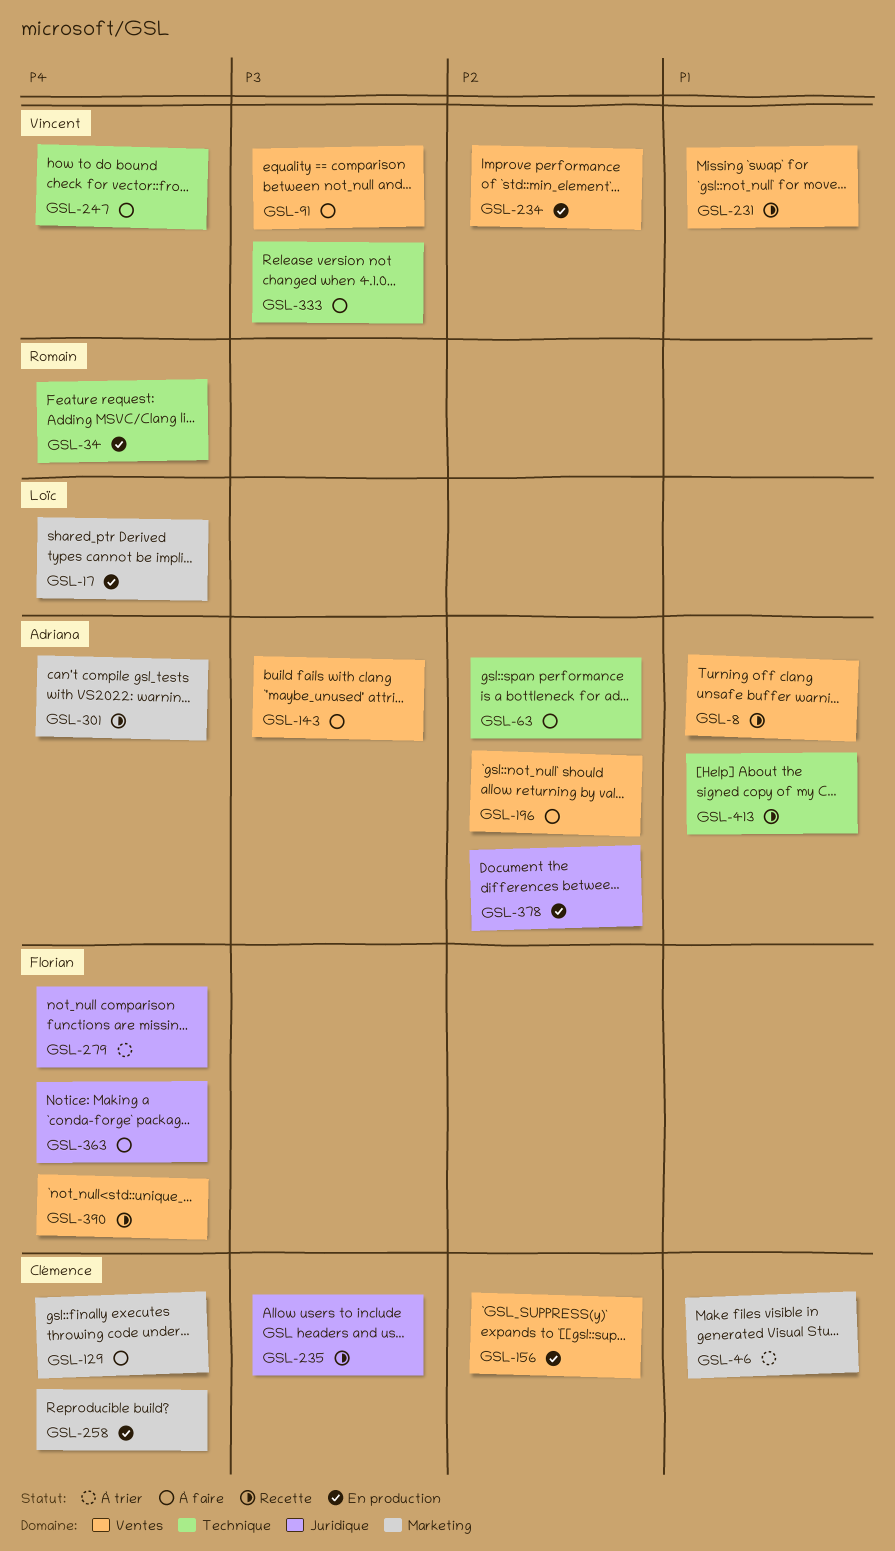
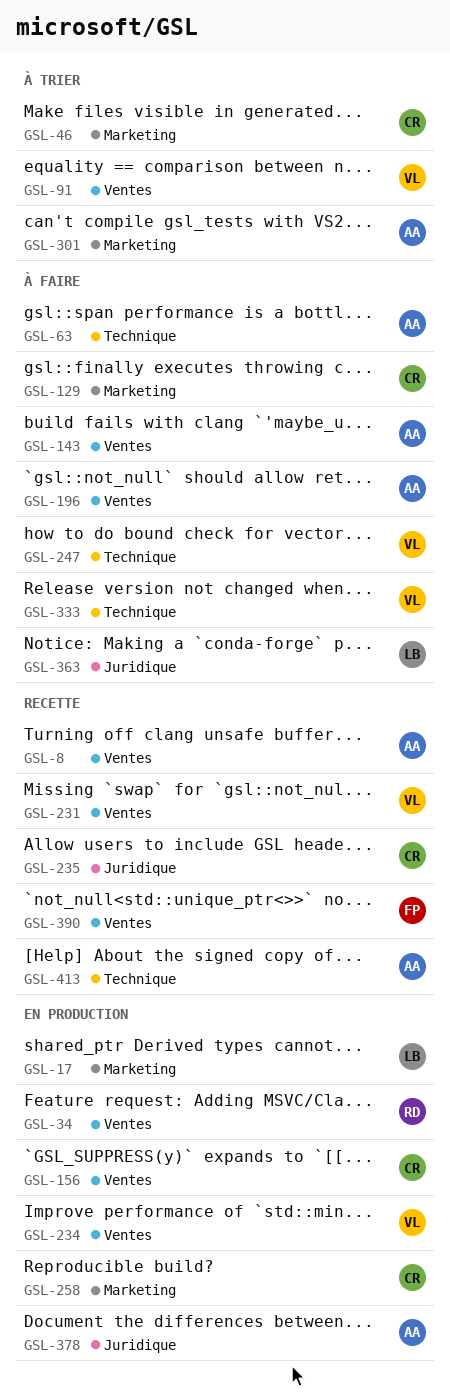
GSL-34, label: Technique -> Ventes
GSL-91, status: À faire -> À trier
GSL-279: present -> none
GSL-301, status: Recette -> À trier
GSL-363, owner: Florian -> Loïc

